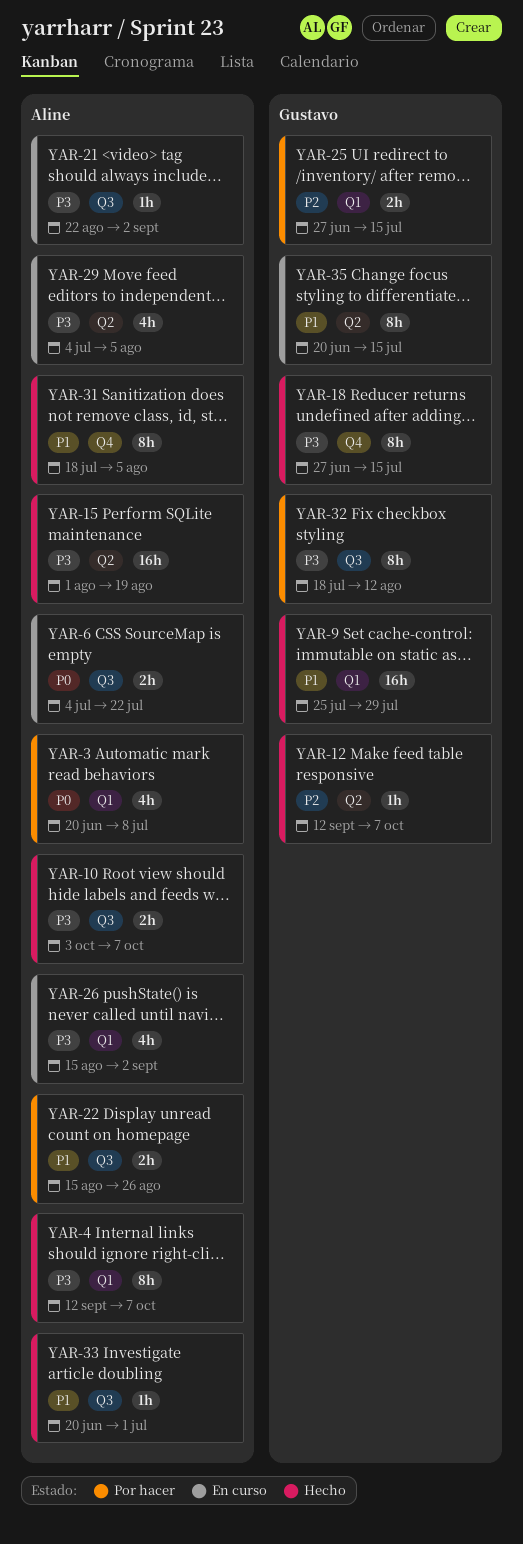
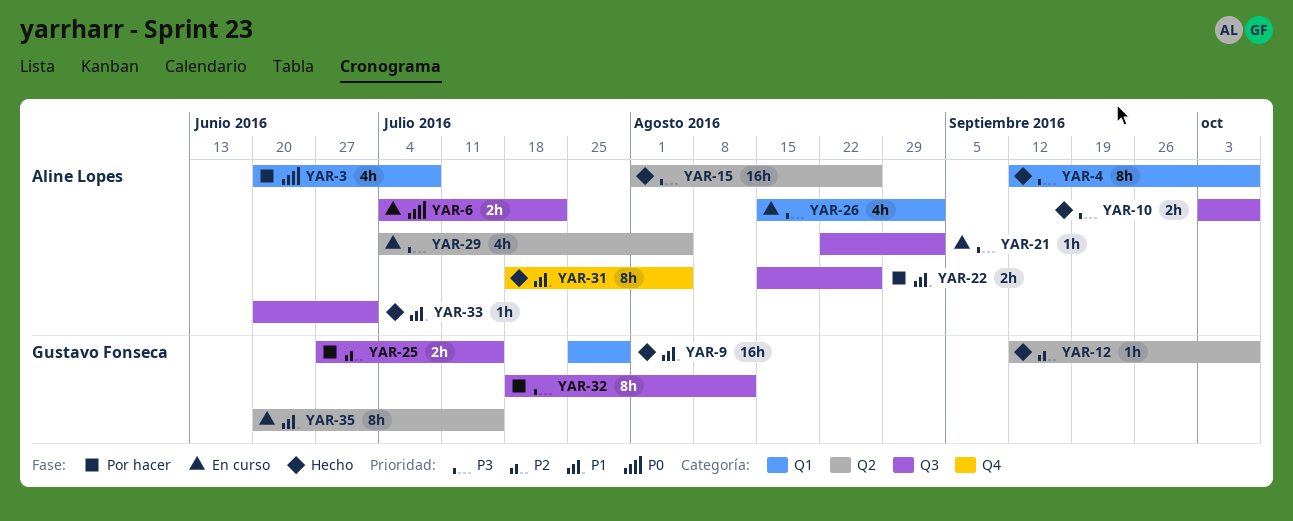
YAR-15, due: Aug 19 -> Aug 26
YAR-18: present -> none
YAR-25, label: Q1 -> Q3

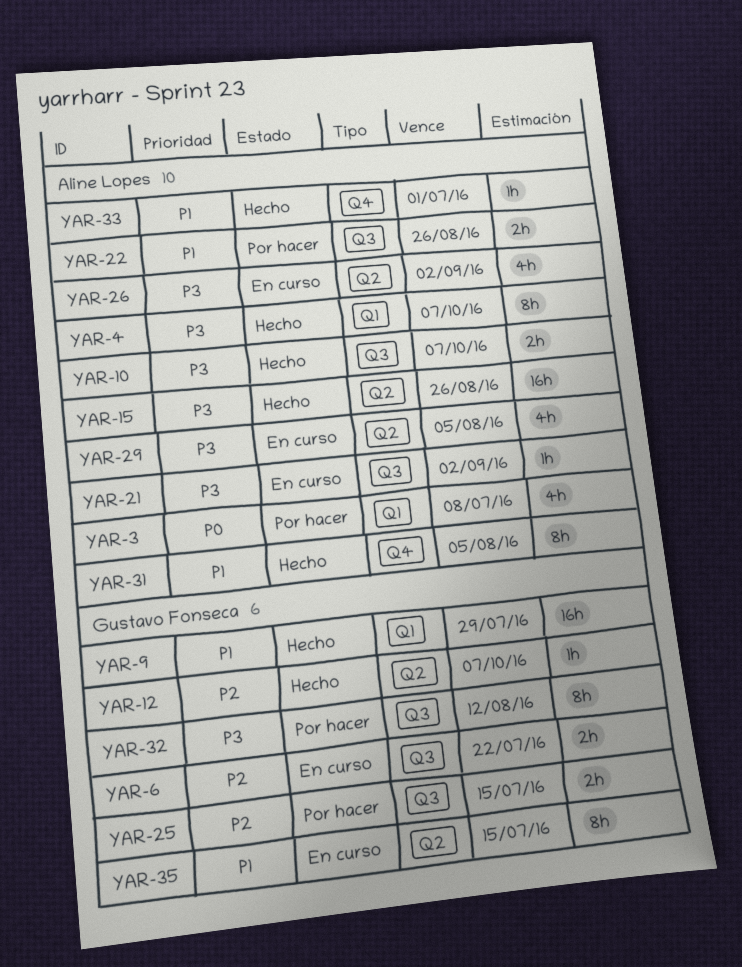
YAR-6, owner: Aline Lopes -> Gustavo Fonseca
YAR-6, priority: P0 -> P2
YAR-26, label: Q1 -> Q2
YAR-33, label: Q3 -> Q4

